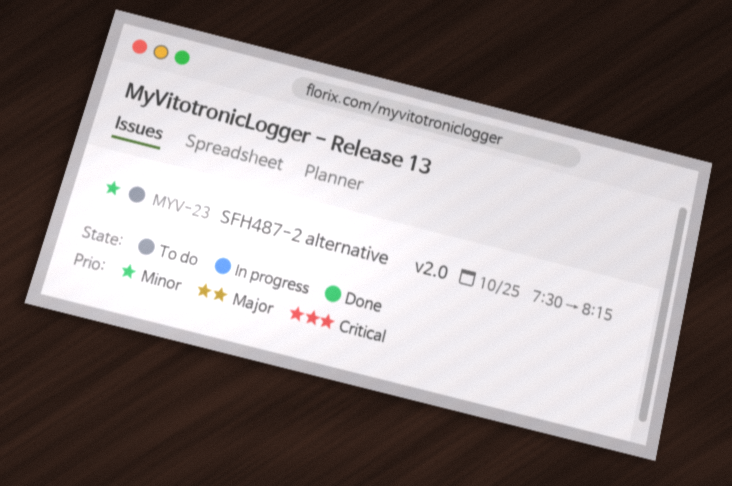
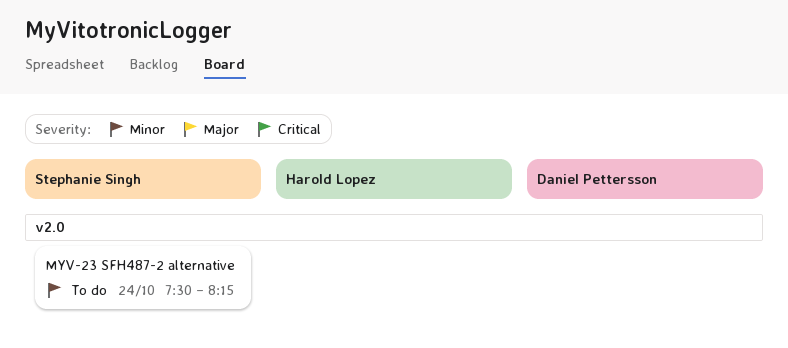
MYV-23, day: Oct 25 -> Oct 24

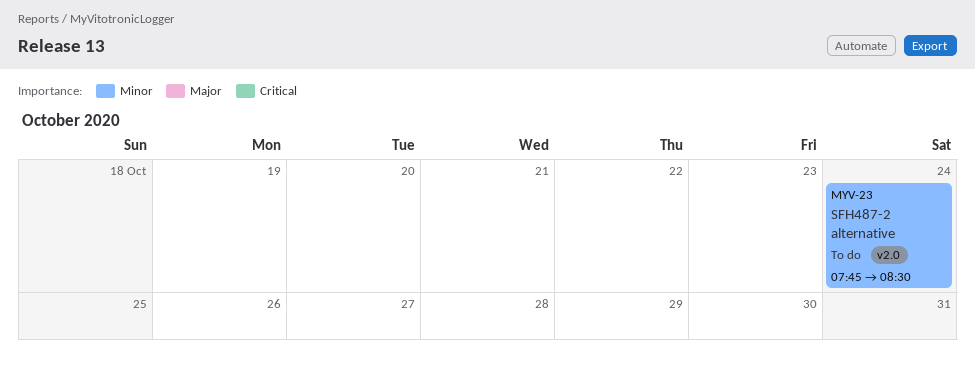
MYV-23, begins: 07:30 -> 07:45
MYV-23, ends: 08:15 -> 08:30

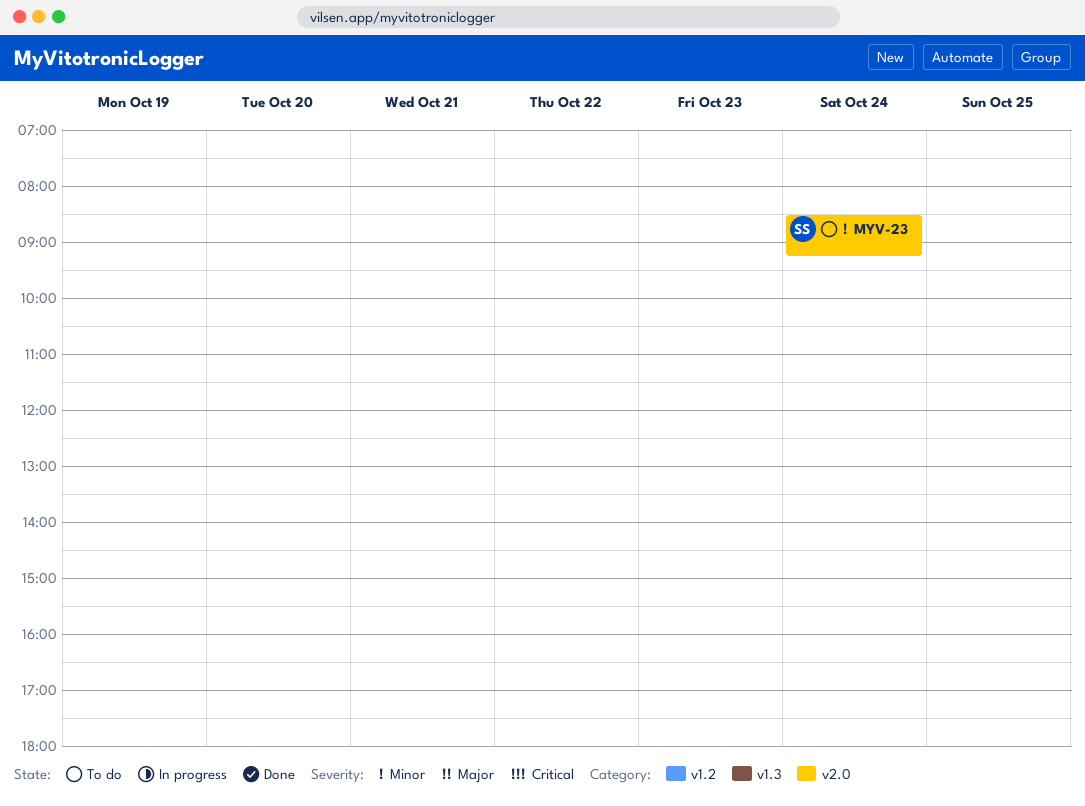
MYV-23, begins: 07:45 -> 08:30
MYV-23, ends: 08:30 -> 09:15

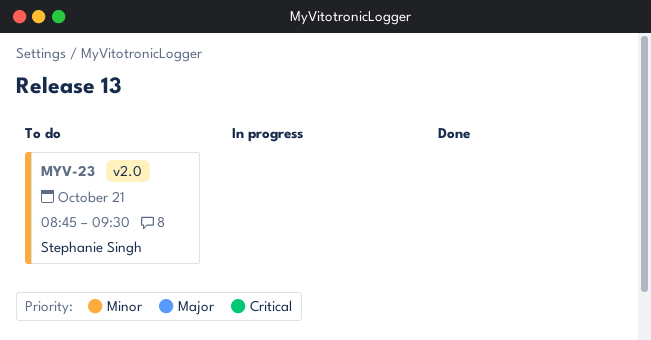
MYV-23, day: Oct 24 -> Oct 21
MYV-23, begins: 08:30 -> 08:45
MYV-23, ends: 09:15 -> 09:30

